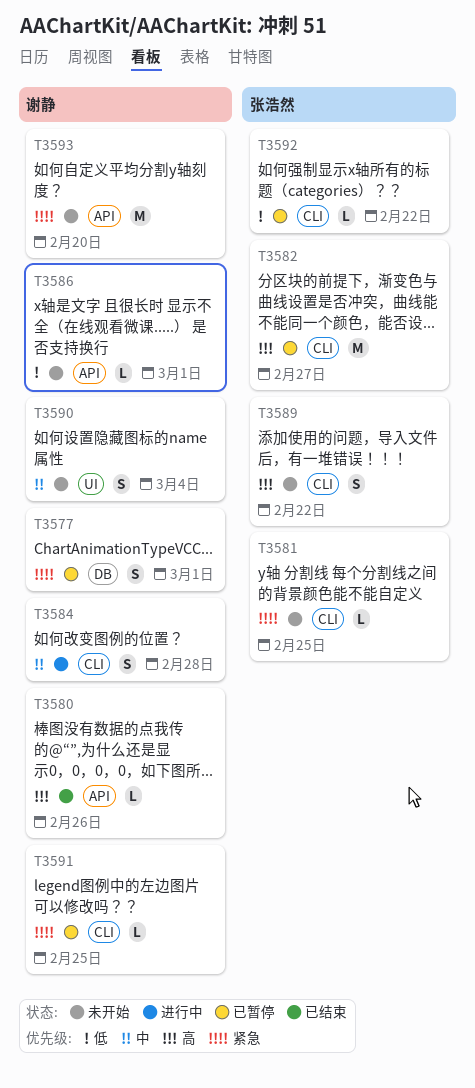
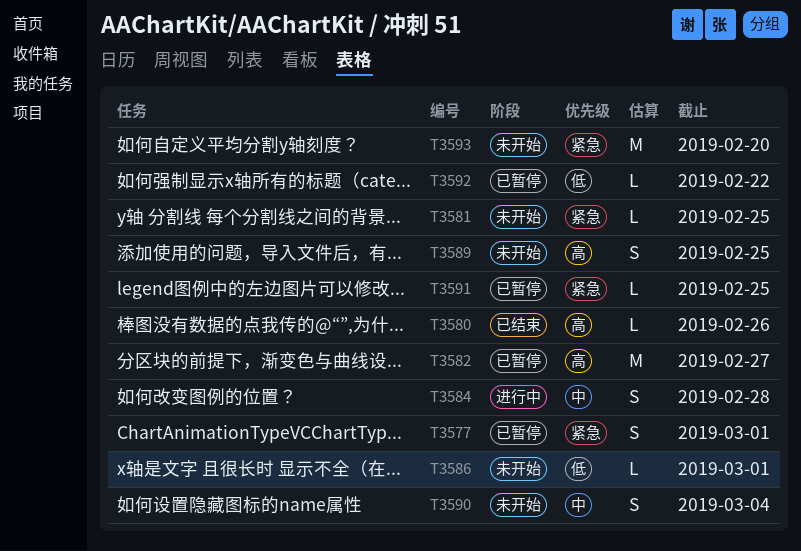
T3589, due: Feb 22 -> Feb 25

